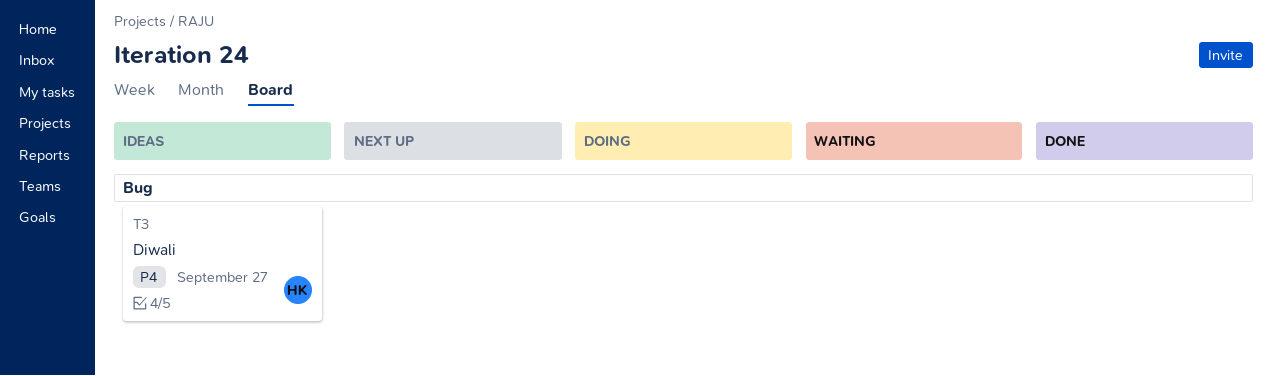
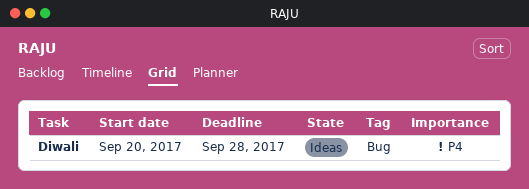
Diwali, due: Sep 27 -> Sep 28

